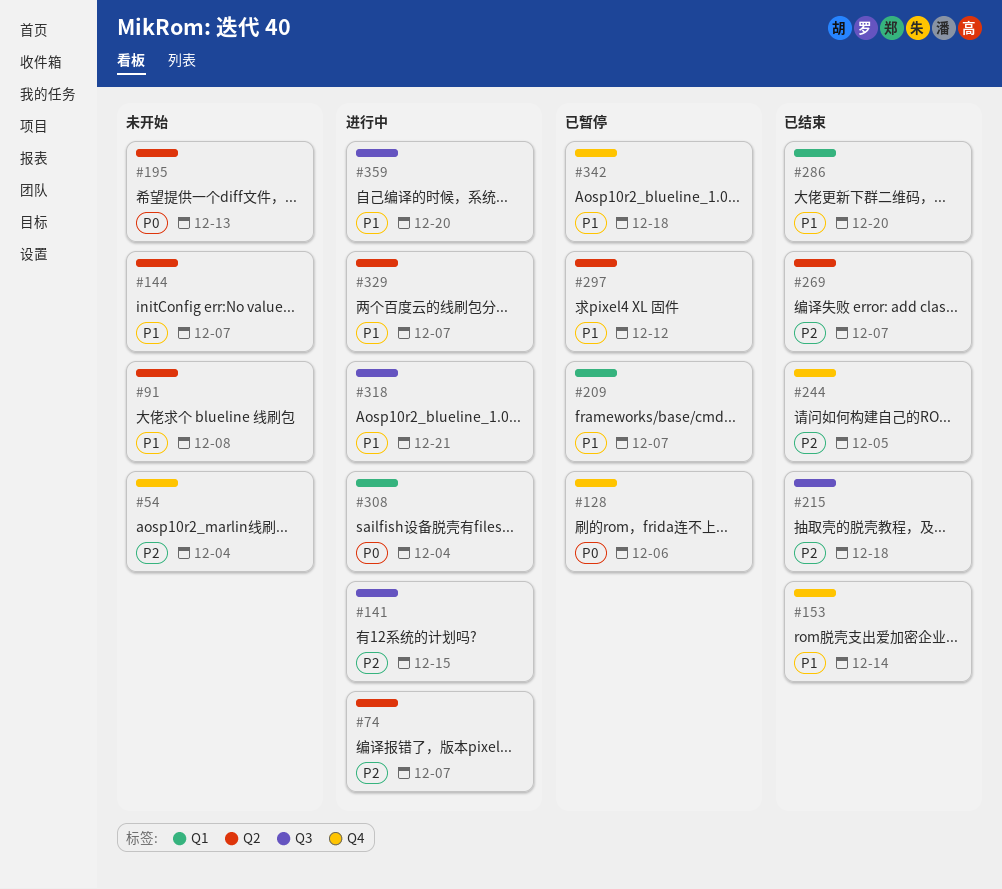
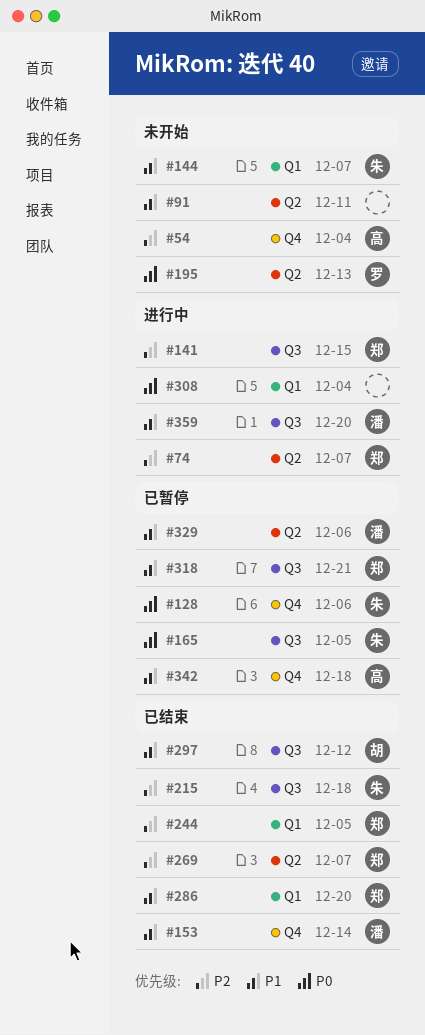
#91, due: Dec 8 -> Dec 11
#144, label: Q2 -> Q1
#165: none -> present
#209: present -> none
#244, label: Q4 -> Q1
#297, status: 已暂停 -> 已结束
#297, label: Q2 -> Q3
#318, status: 进行中 -> 已暂停
#329, status: 进行中 -> 已暂停
#329, due: Dec 7 -> Dec 6

